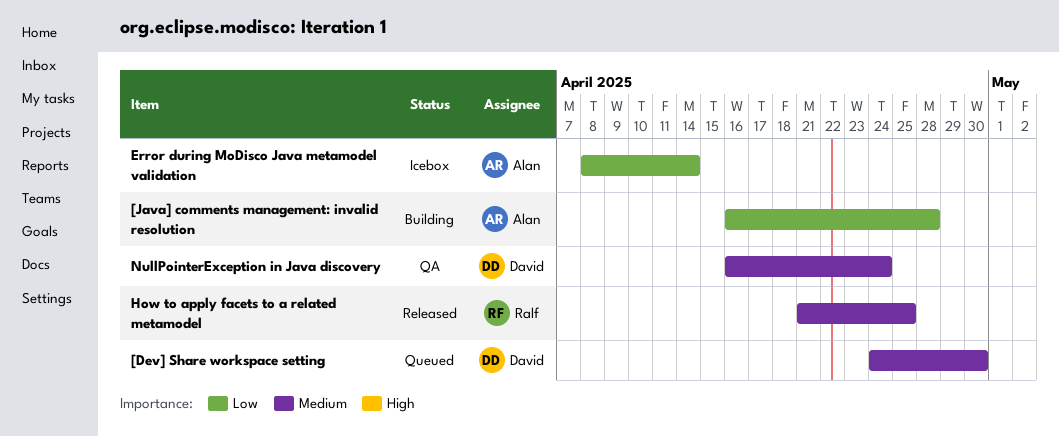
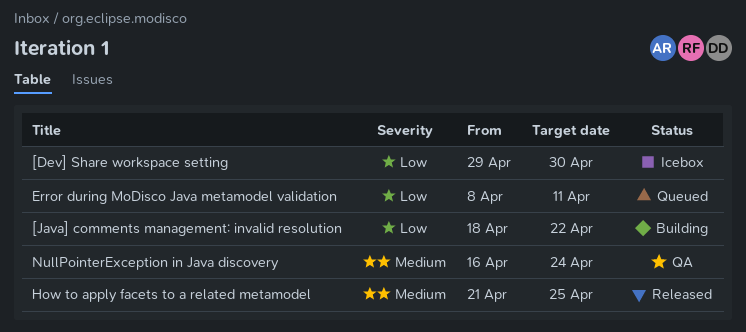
[Dev] Share workspace setting, status: Queued -> Icebox
[Dev] Share workspace setting, priority: Medium -> Low
[Dev] Share workspace setting, start: Apr 24 -> Apr 29
[Java] comments management: invalid resolution, start: Apr 16 -> Apr 18
[Java] comments management: invalid resolution, due: Apr 28 -> Apr 22
Error during MoDisco Java metamodel validation, status: Icebox -> Queued
Error during MoDisco Java metamodel validation, due: Apr 14 -> Apr 11

